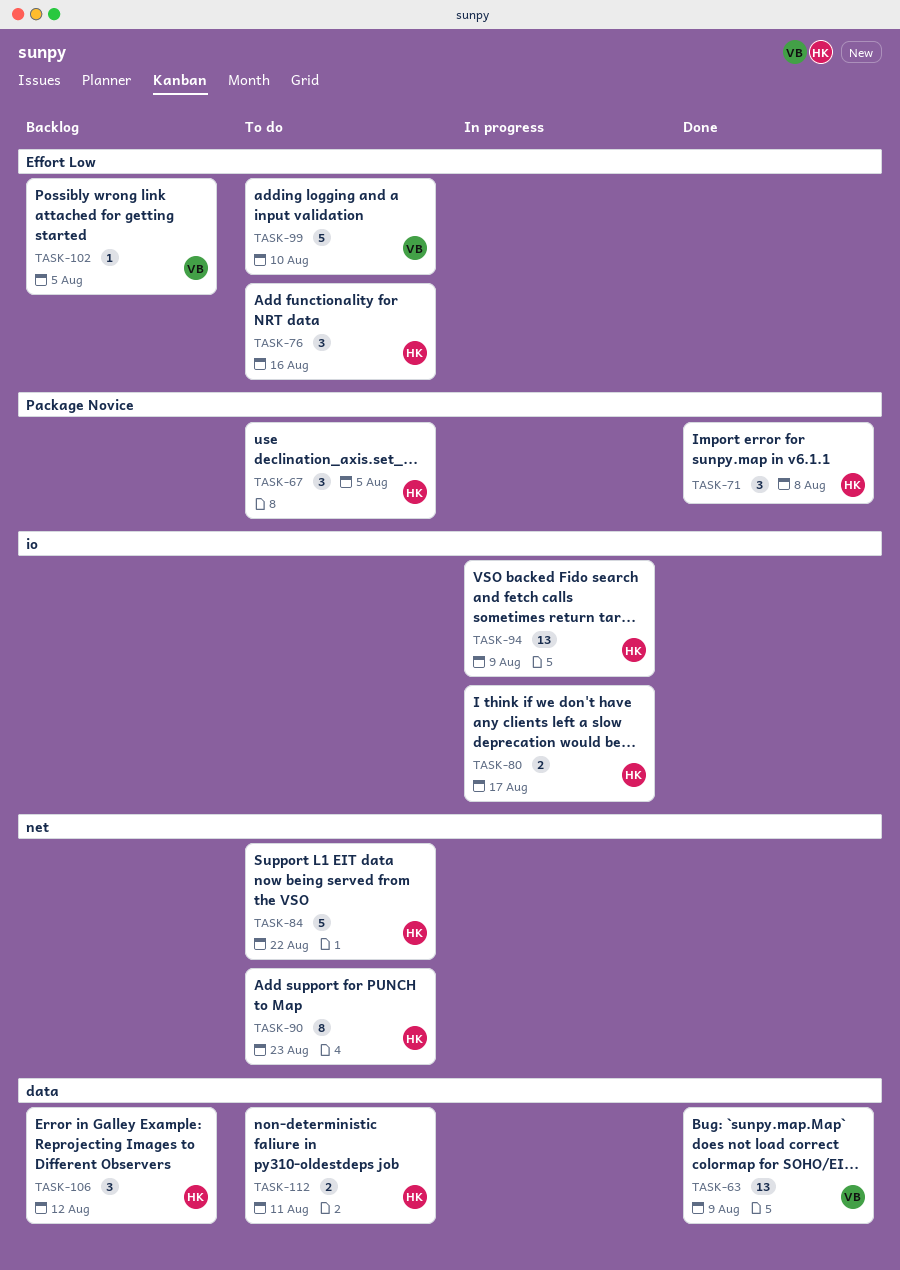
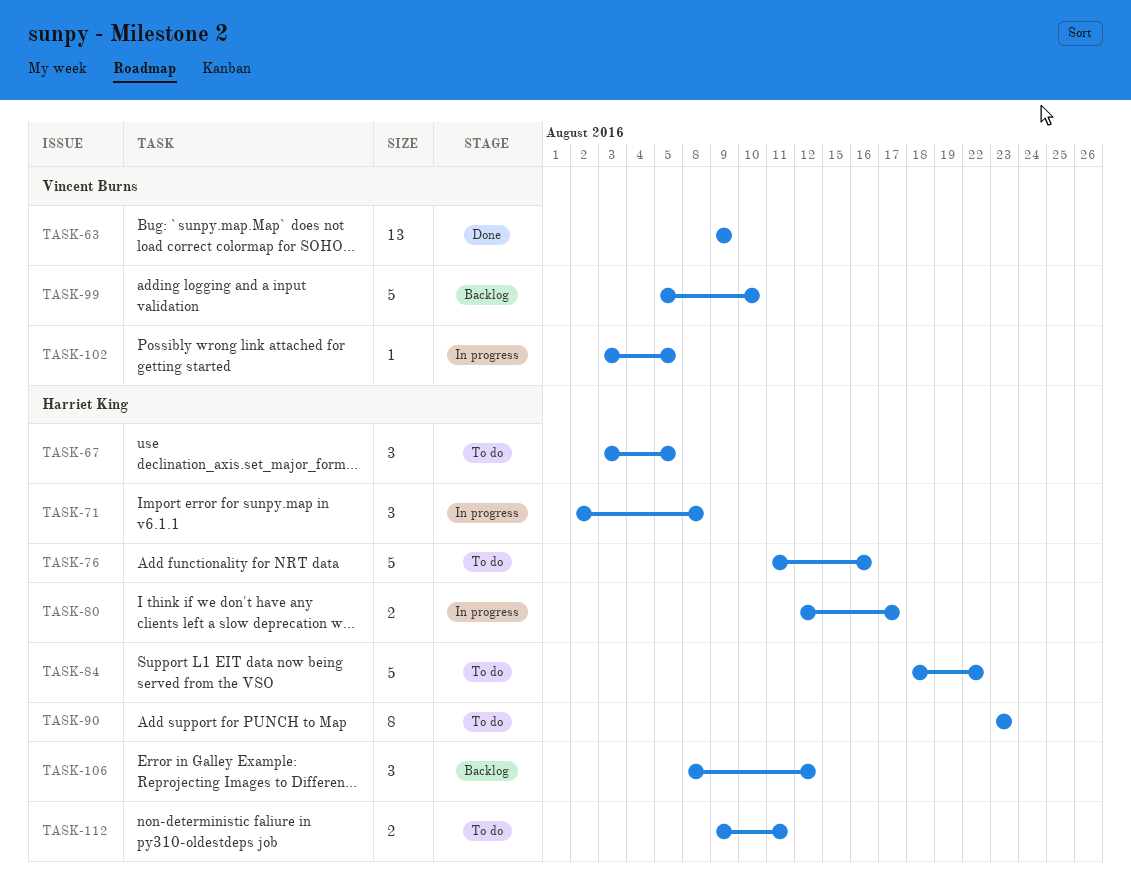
TASK-71, status: Done -> In progress
TASK-76, estimate: 3 -> 5
TASK-94: present -> none
TASK-99, status: To do -> Backlog
TASK-102, status: Backlog -> In progress

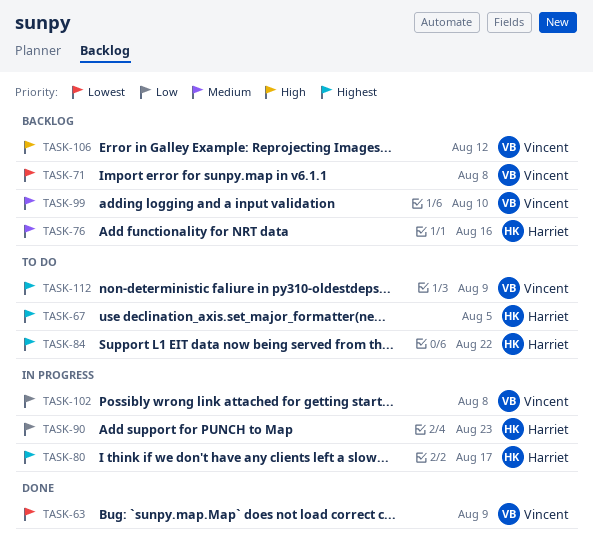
TASK-71, status: In progress -> Backlog
TASK-71, owner: Harriet King -> Vincent Burns
TASK-76, status: To do -> Backlog
TASK-90, status: To do -> In progress
TASK-102, due: Aug 5 -> Aug 8
TASK-106, owner: Harriet King -> Vincent Burns
TASK-112, owner: Harriet King -> Vincent Burns
TASK-112, due: Aug 11 -> Aug 9

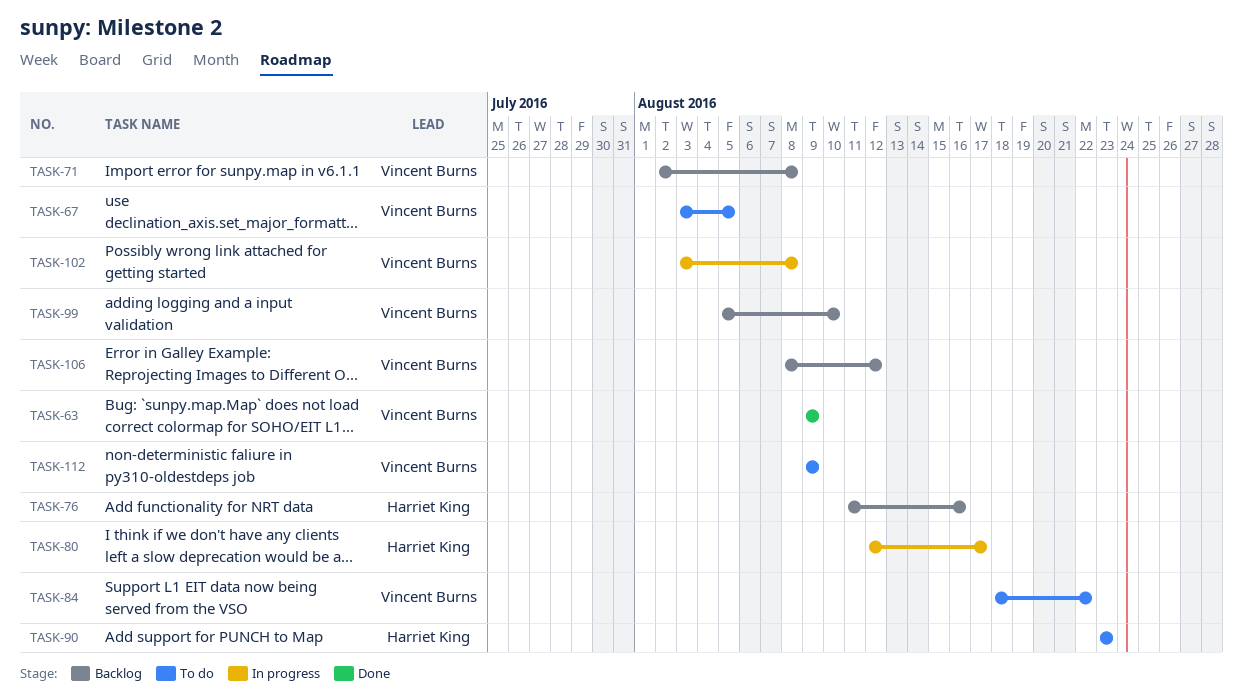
TASK-67, owner: Harriet King -> Vincent Burns
TASK-84, owner: Harriet King -> Vincent Burns
TASK-90, status: In progress -> To do

